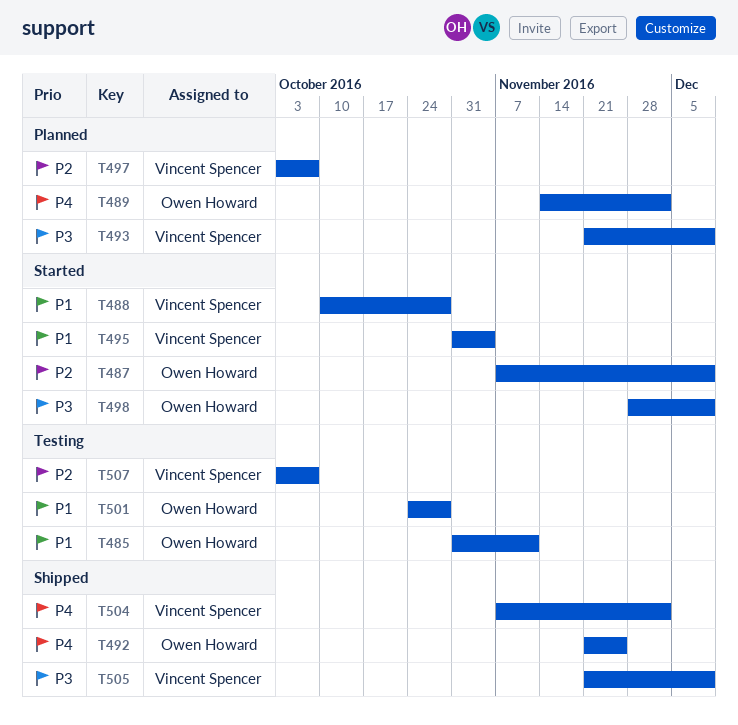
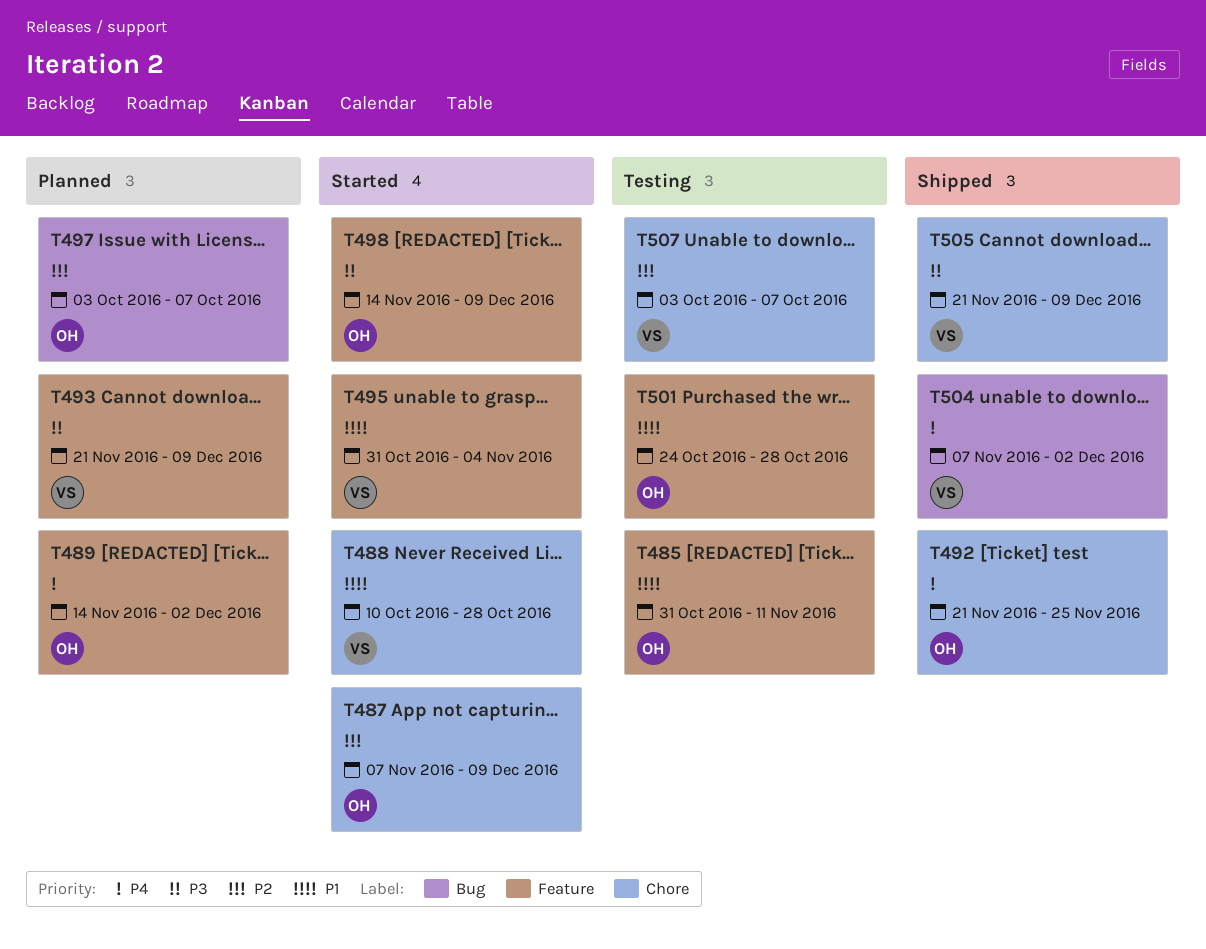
T497, owner: Vincent Spencer -> Owen Howard
T498, start: Nov 28 -> Nov 14

